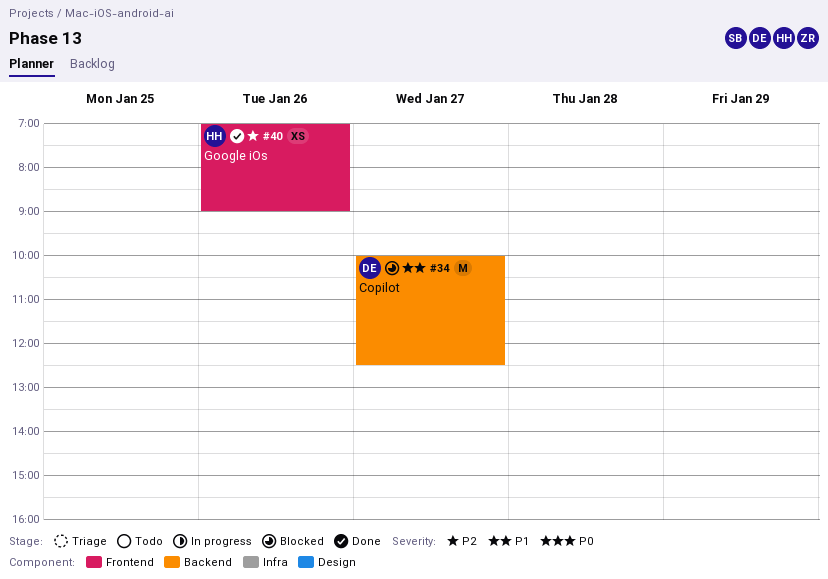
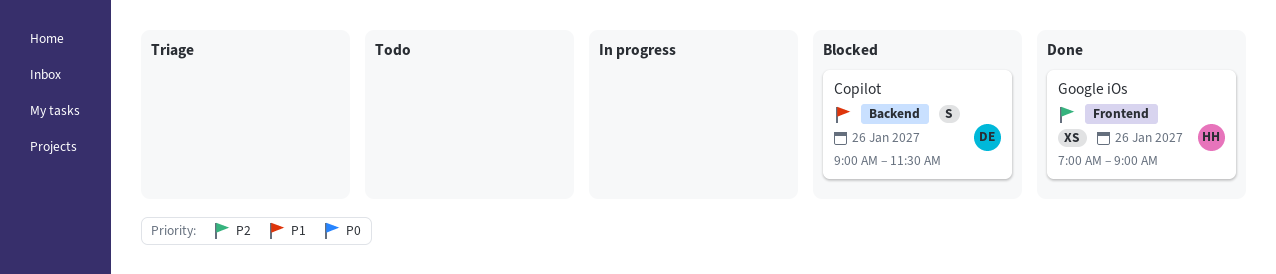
Copilot, estimate: M -> S
Copilot, day: Jan 27 -> Jan 26
Copilot, begins: 10:00 -> 09:00
Copilot, ends: 12:30 -> 11:30

